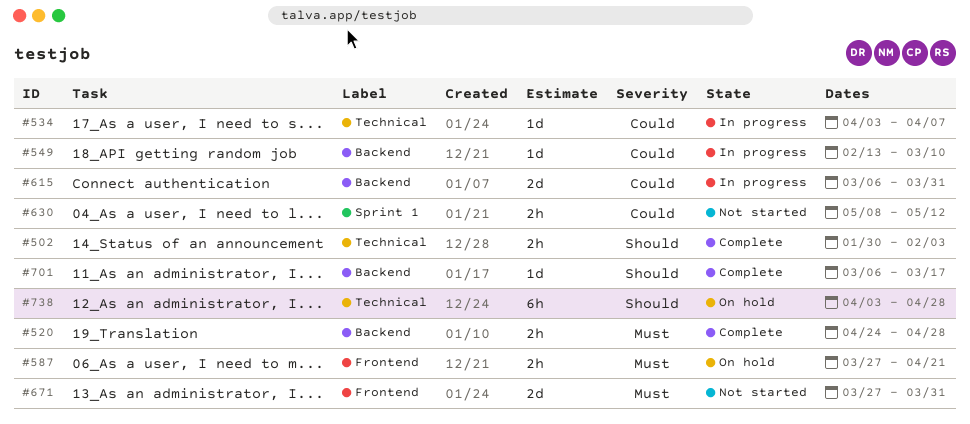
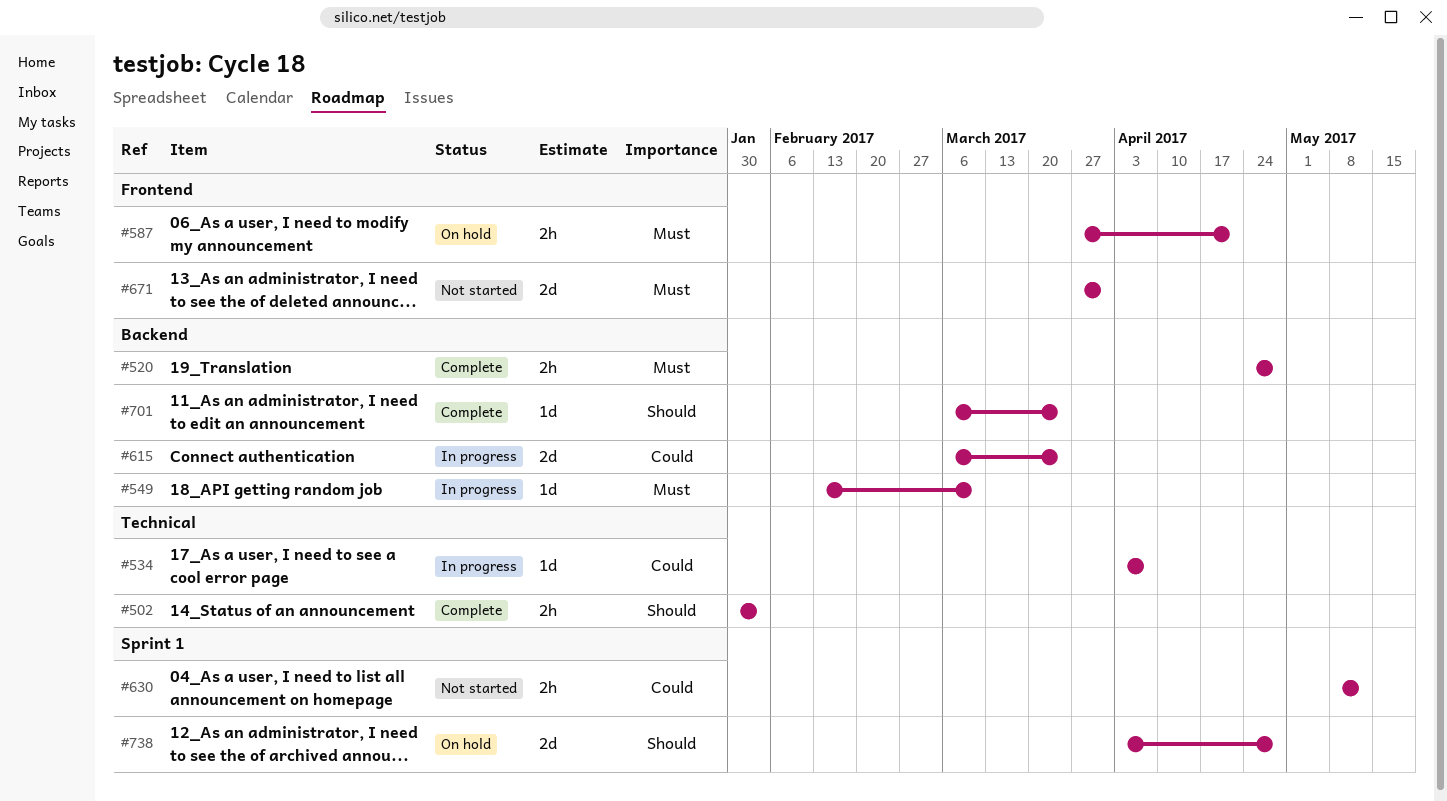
#549, priority: Could -> Must
#615, due: Mar 31 -> Mar 24
#701, due: Mar 17 -> Mar 24
#738, label: Technical -> Sprint 1
#738, estimate: 6h -> 2d

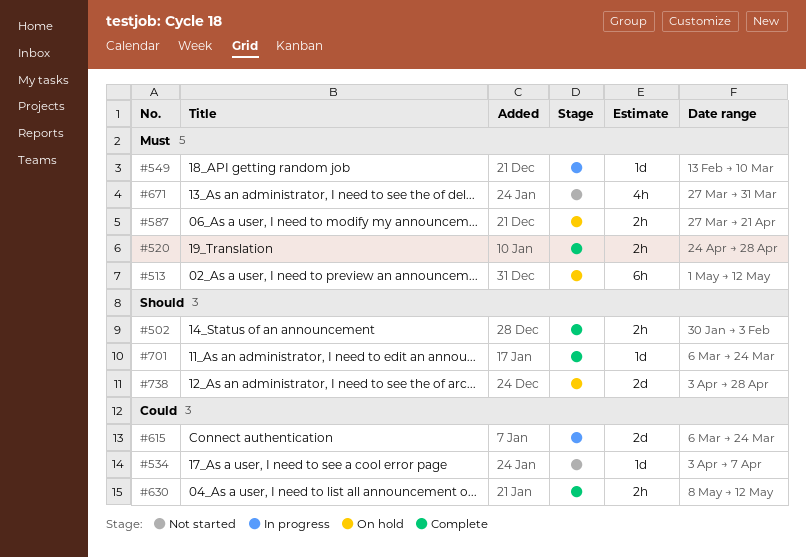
#513: none -> present
#534, status: In progress -> Not started
#630, status: Not started -> Complete
#671, estimate: 2d -> 4h

